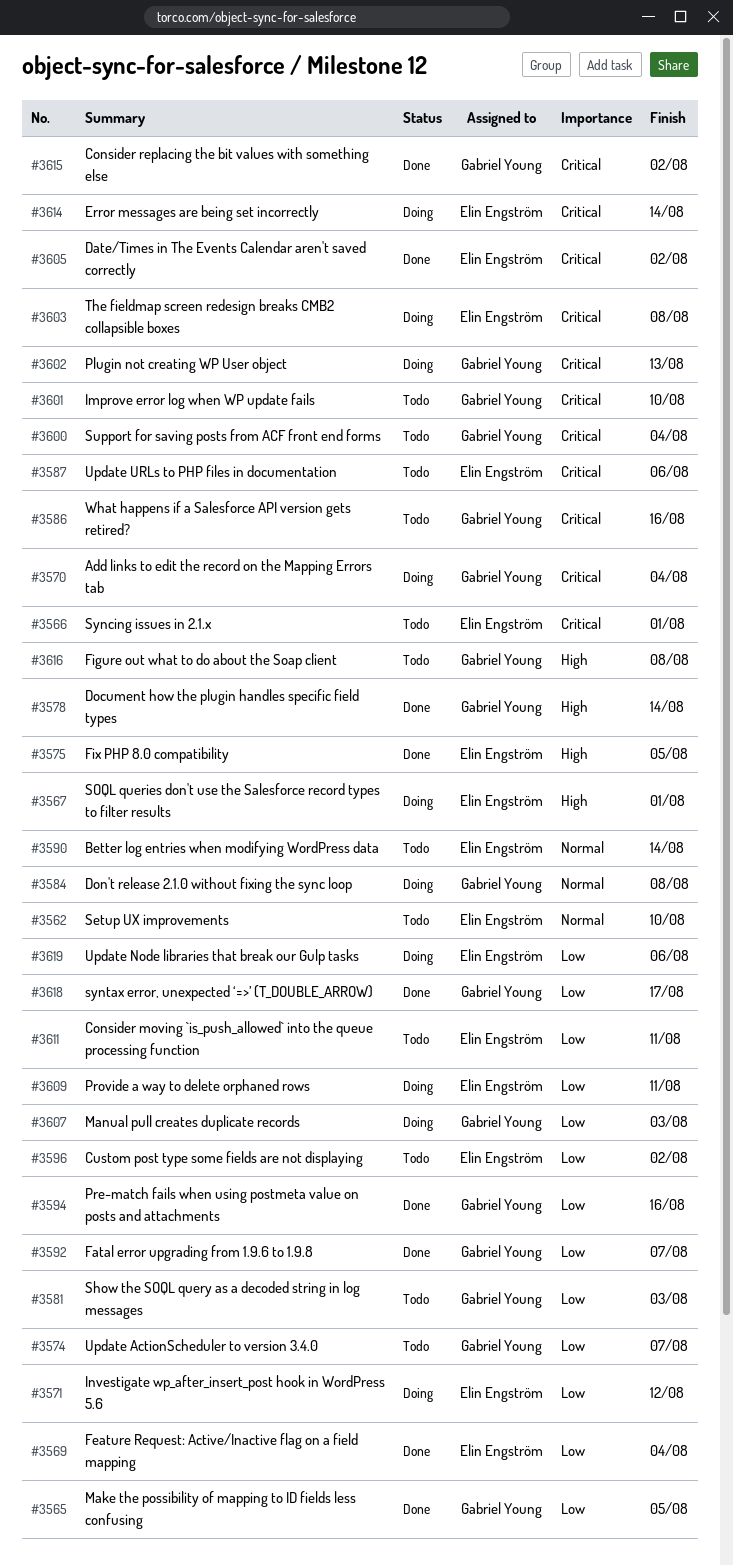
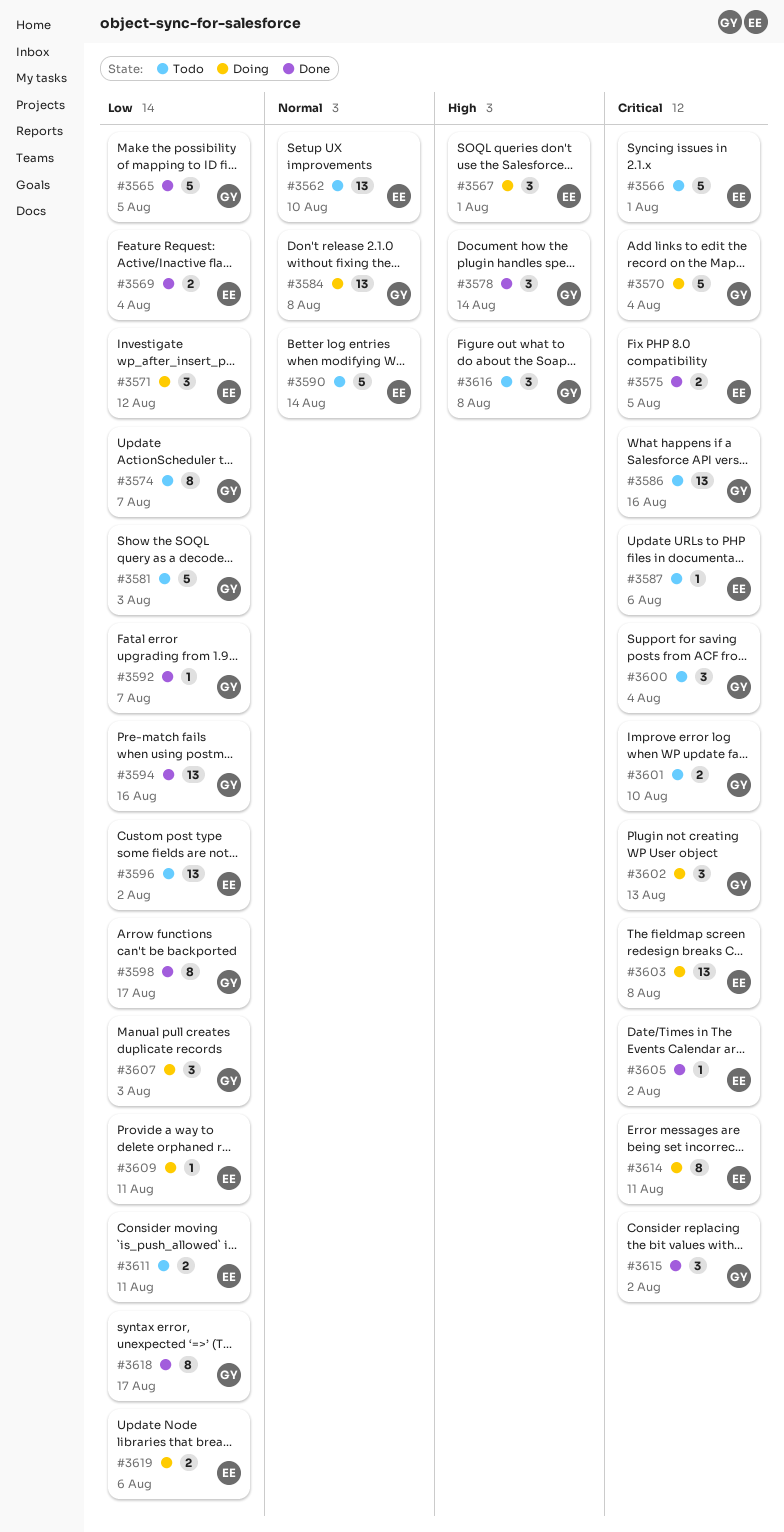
#3575, priority: High -> Critical
#3598: none -> present
#3614, due: Aug 14 -> Aug 11

